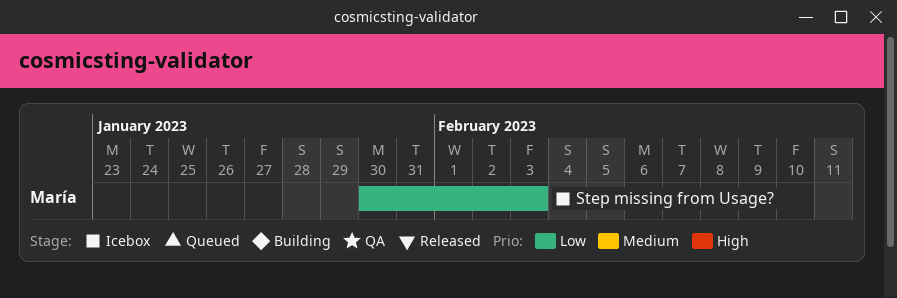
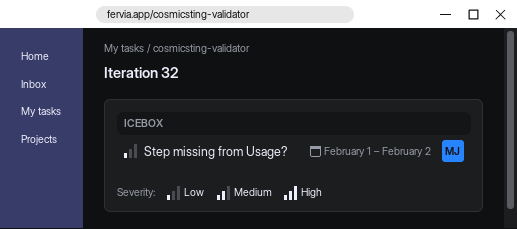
Step missing from Usage?, start: Jan 30 -> Feb 1
Step missing from Usage?, due: Feb 3 -> Feb 2

